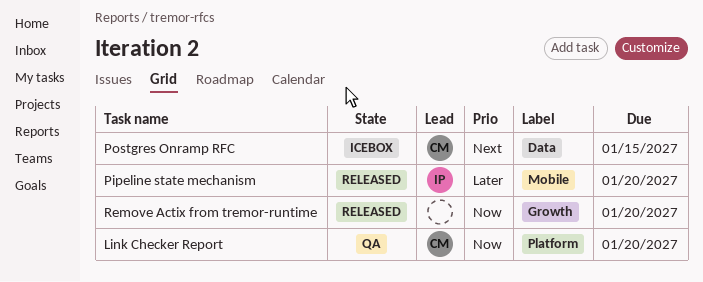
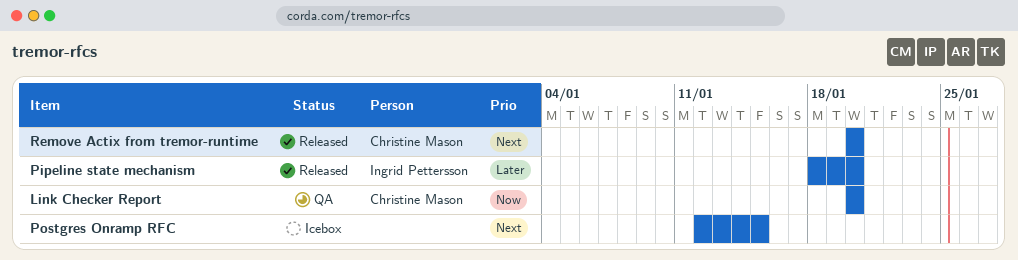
Postgres Onramp RFC, owner: Christine Mason -> none
Remove Actix from tremor-runtime, owner: none -> Christine Mason
Remove Actix from tremor-runtime, priority: Now -> Next

